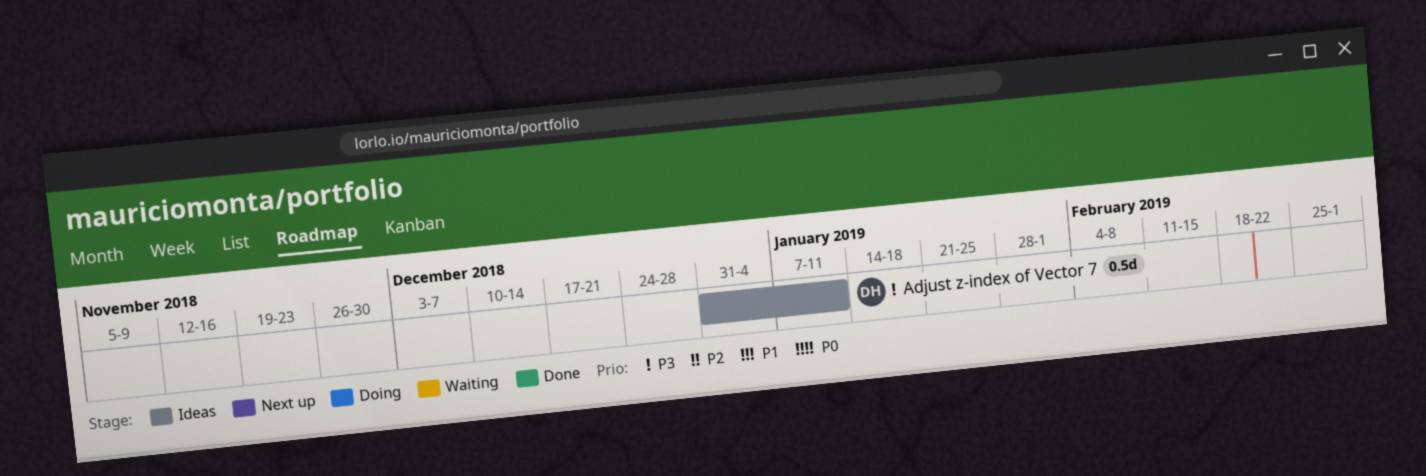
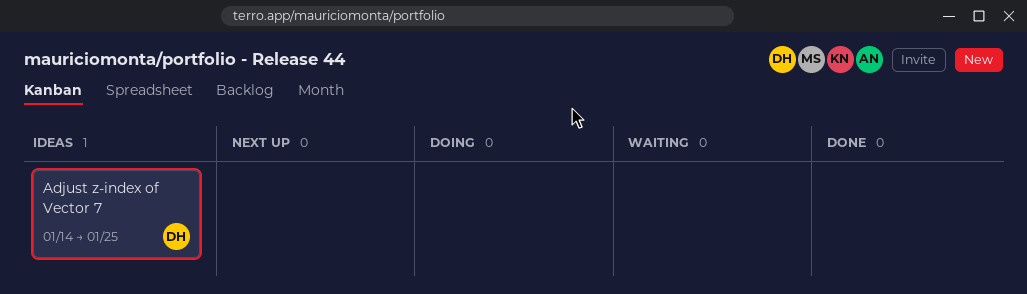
Adjust z-index of Vector 7, start: Dec 31 -> Jan 14
Adjust z-index of Vector 7, due: Jan 11 -> Jan 25

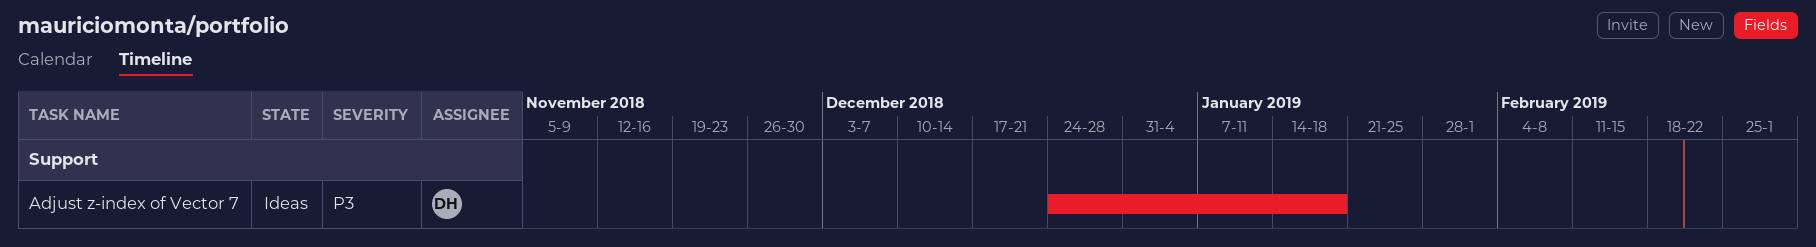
Adjust z-index of Vector 7, start: Jan 14 -> Dec 24
Adjust z-index of Vector 7, due: Jan 25 -> Jan 18

